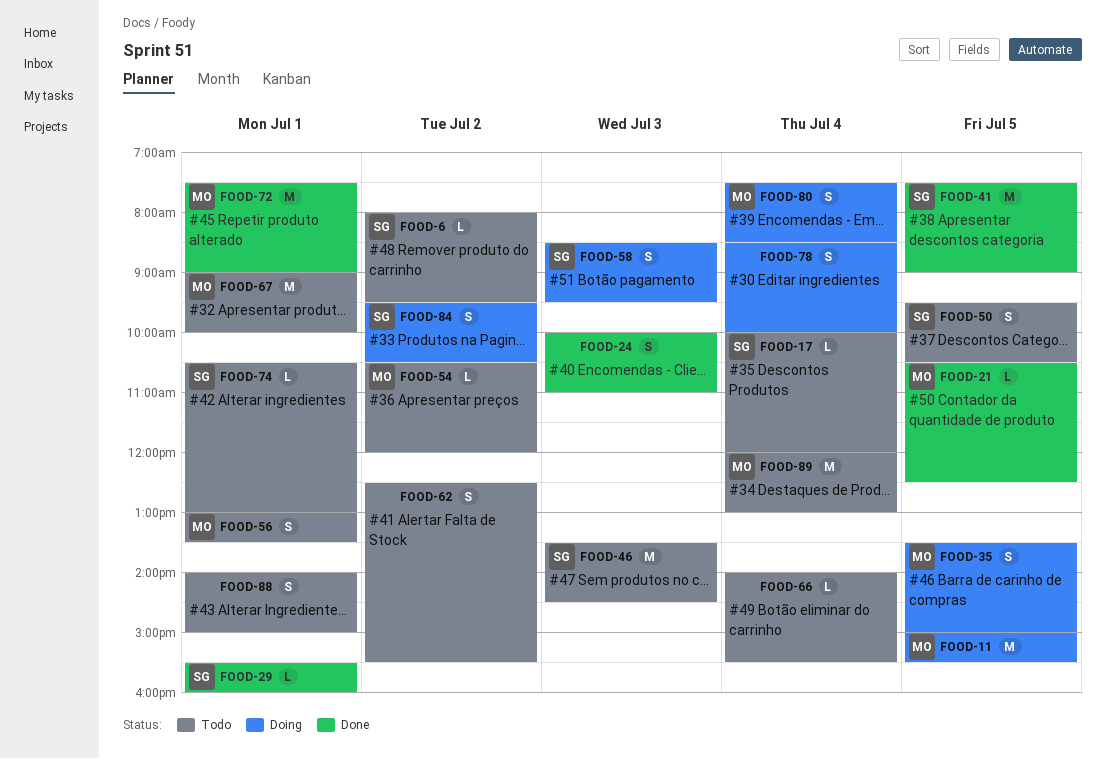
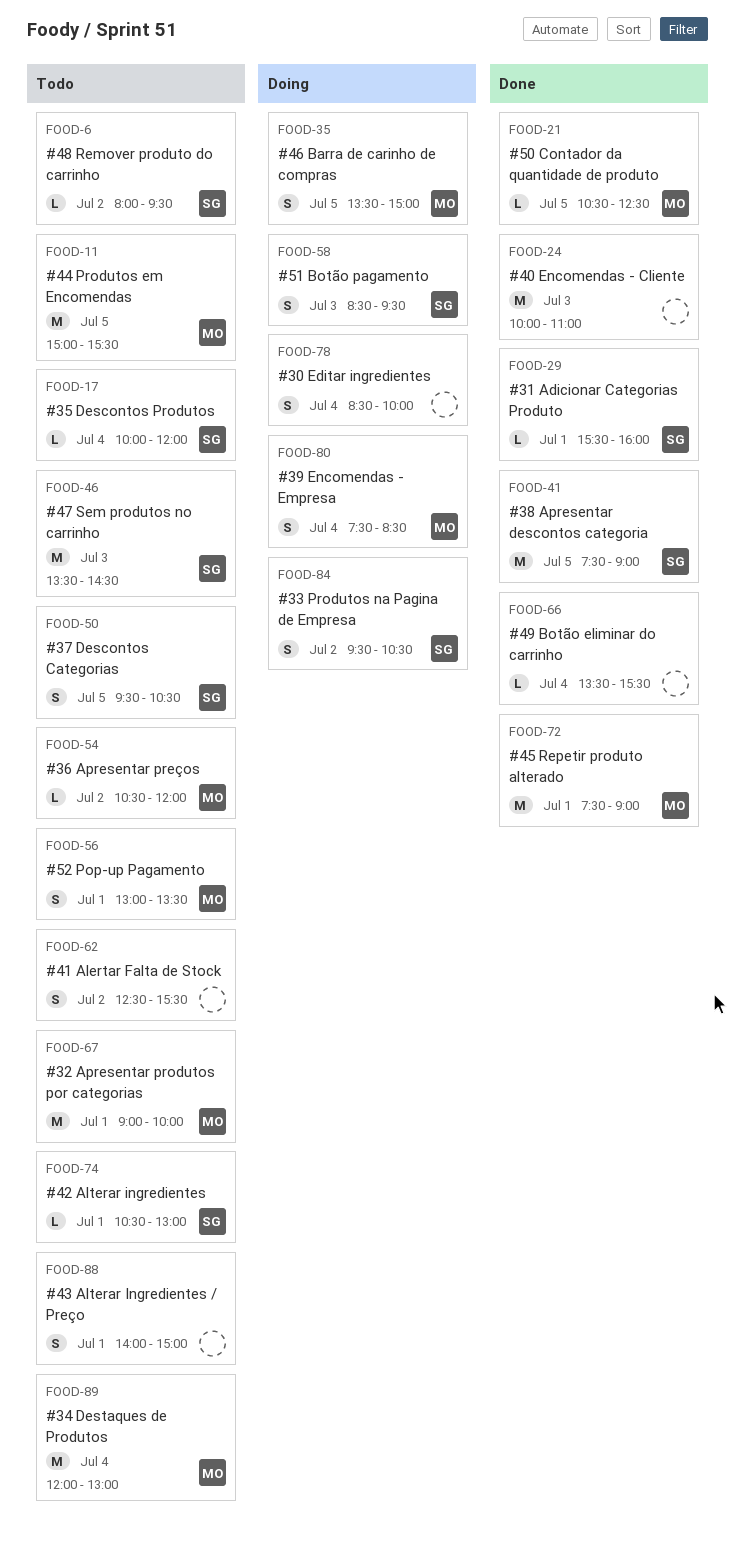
FOOD-11, status: Doing -> Todo
FOOD-24, estimate: S -> M
FOOD-66, status: Todo -> Done
FOOD-66, begins: 14:00 -> 13:30

